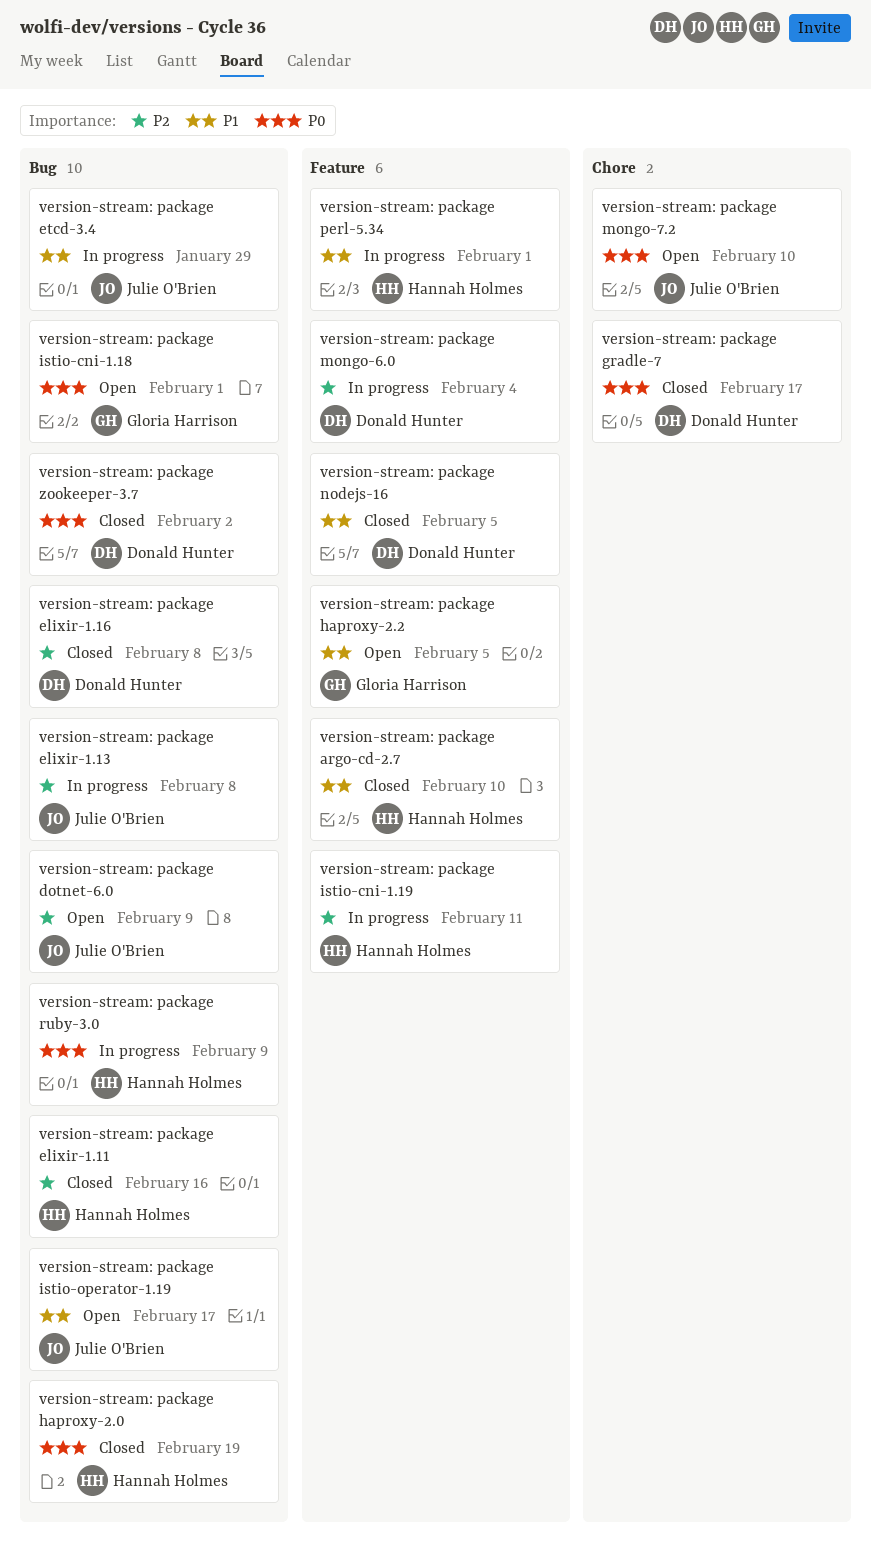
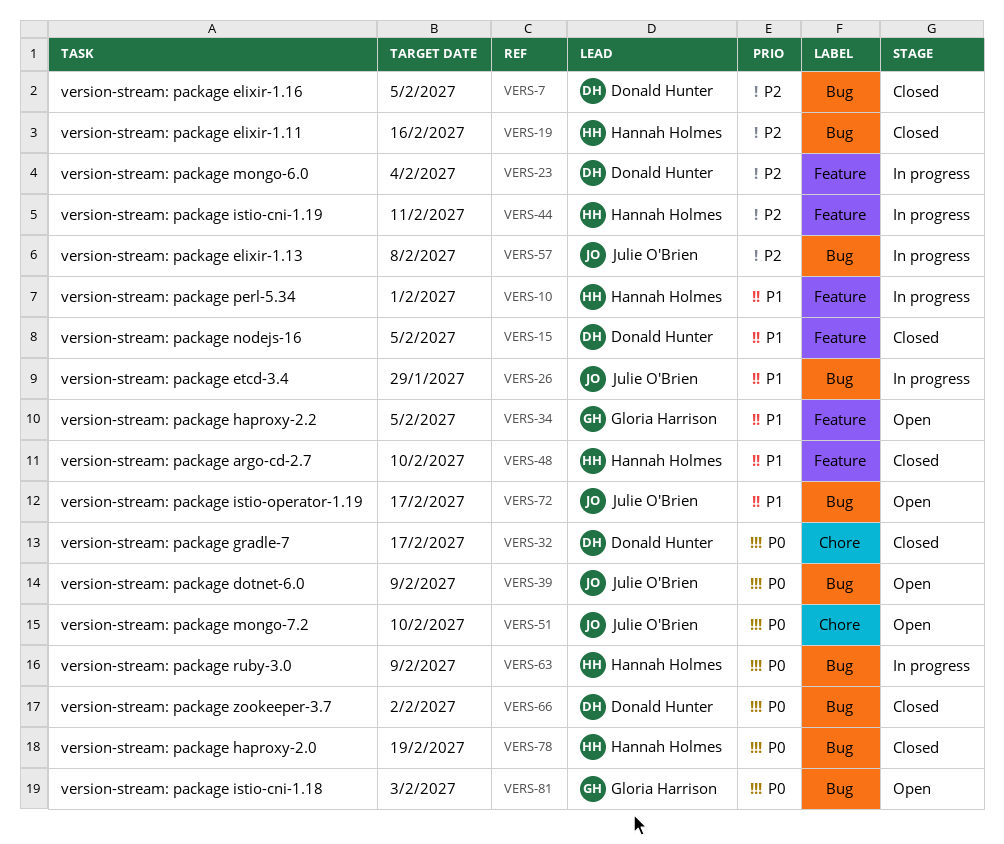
version-stream: package dotnet-6.0, priority: P2 -> P0
version-stream: package elixir-1.16, due: Feb 8 -> Feb 5
version-stream: package istio-cni-1.18, due: Feb 1 -> Feb 3

